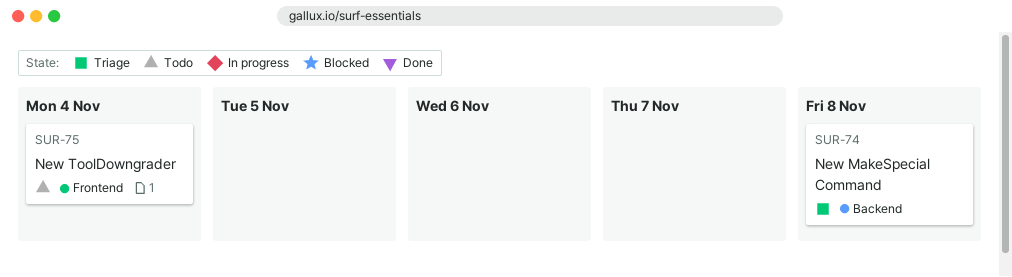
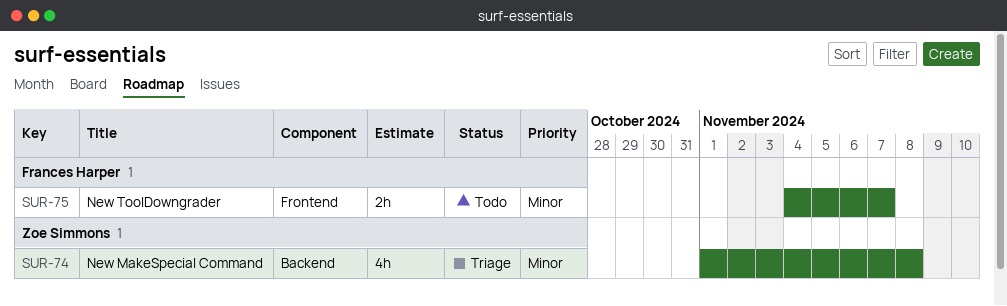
SUR-75, due: Nov 4 -> Nov 7

